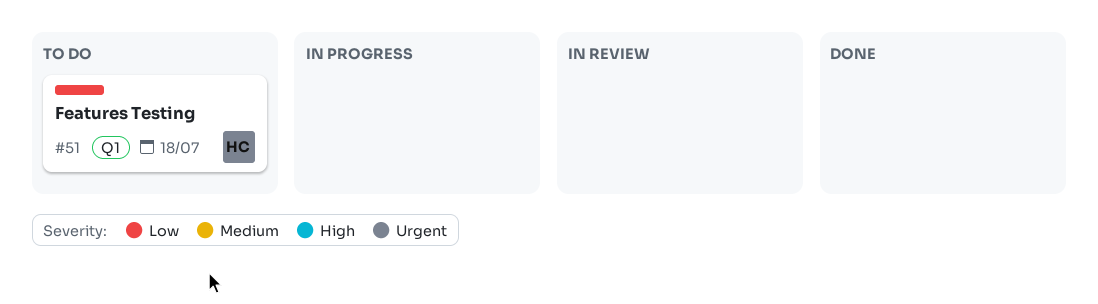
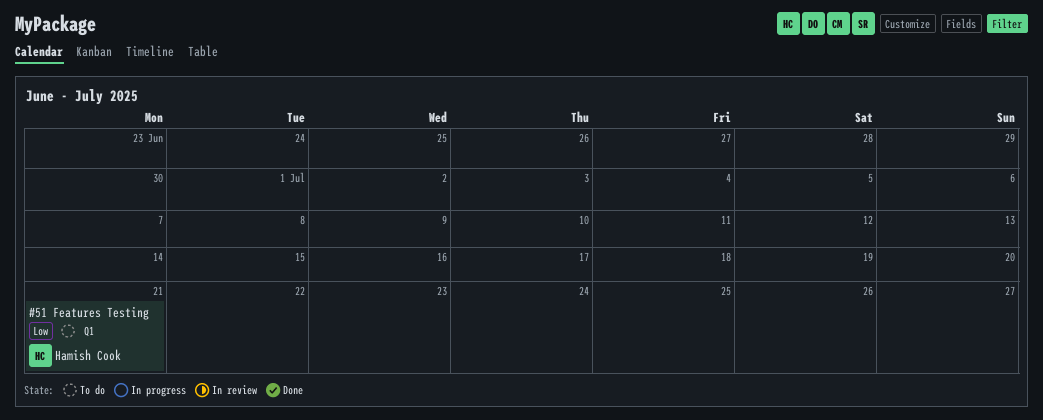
#51, due: Jul 18 -> Jul 21

